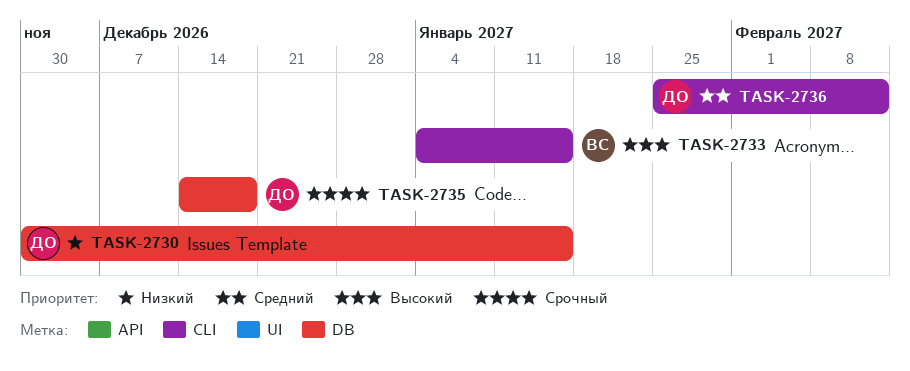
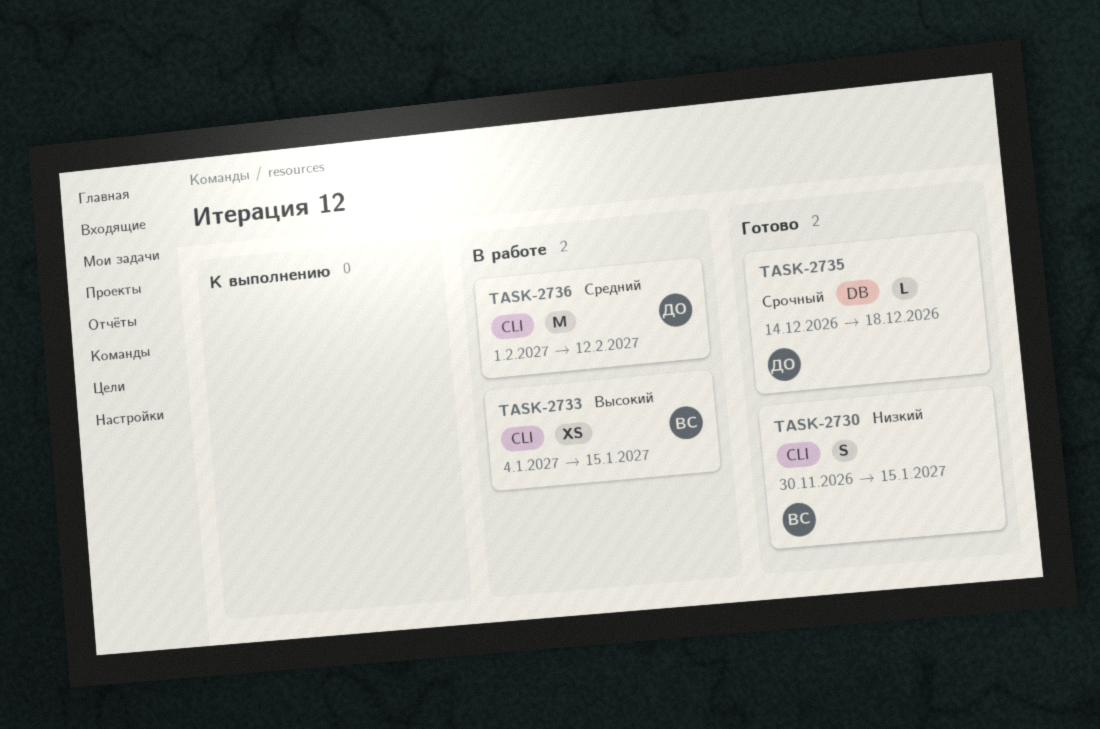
TASK-2730, owner: ДО -> ВС
TASK-2730, label: DB -> CLI
TASK-2736, start: Jan 25 -> Feb 1

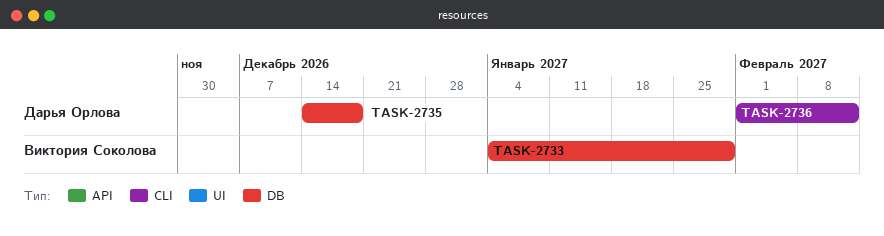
TASK-2730: present -> none
TASK-2733, label: CLI -> DB
TASK-2733, due: Jan 15 -> Jan 29

